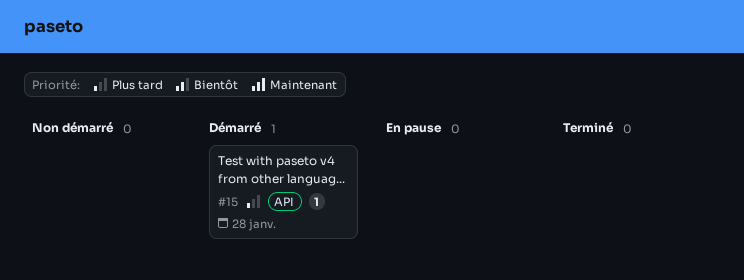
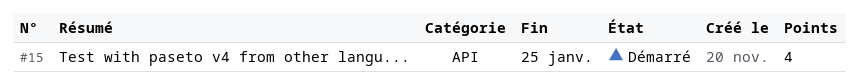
#15, estimate: 1 -> 4
#15, due: Jan 28 -> Jan 25

